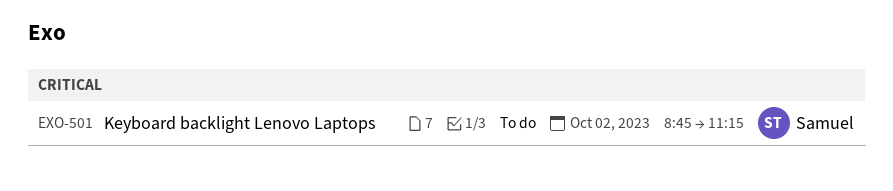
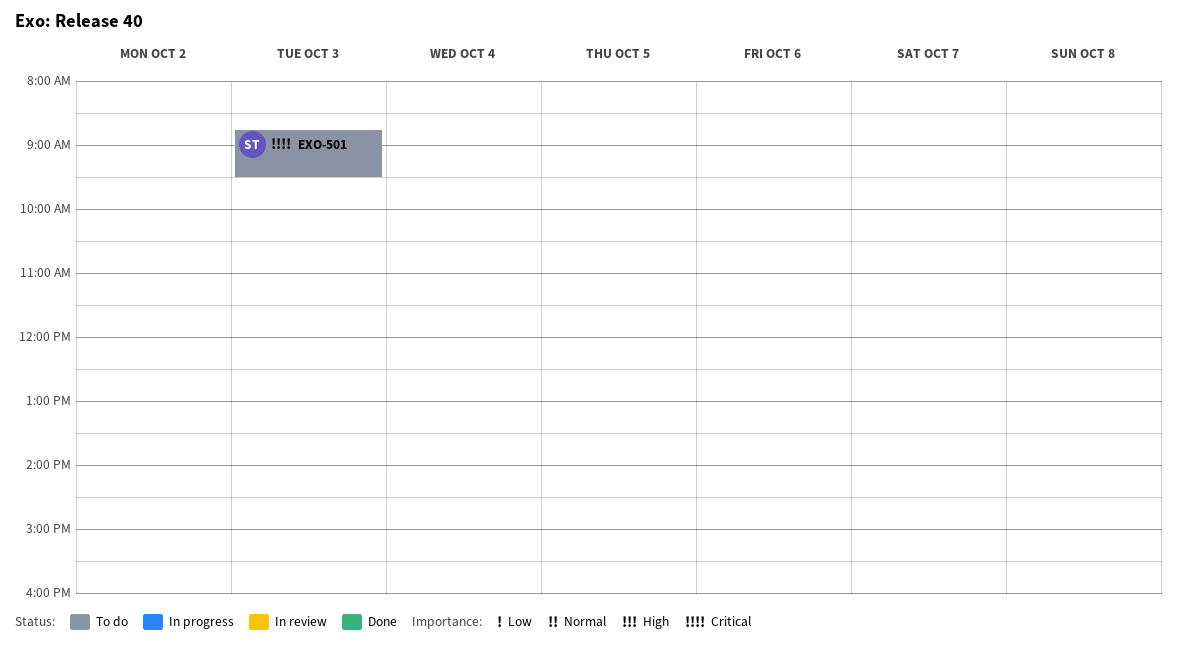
EXO-501, day: Oct 2 -> Oct 3
EXO-501, ends: 11:15 -> 09:30

